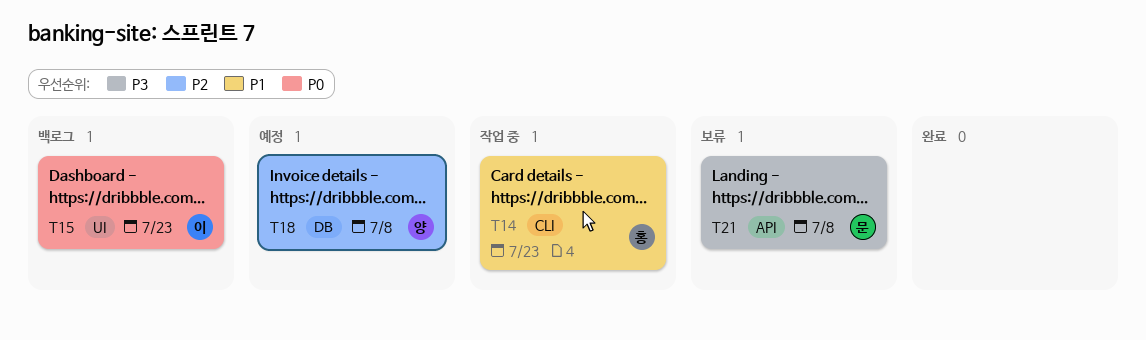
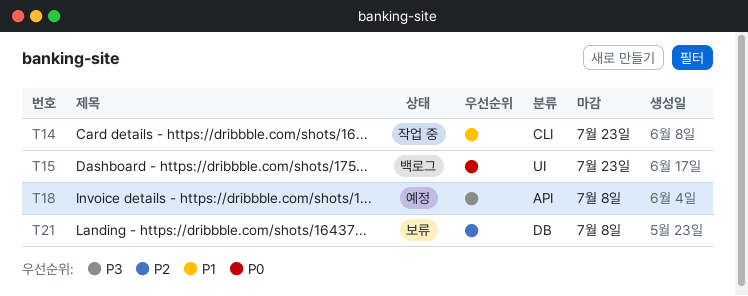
T18, priority: P2 -> P3
T18, label: DB -> API
T21, priority: P3 -> P2
T21, label: API -> DB

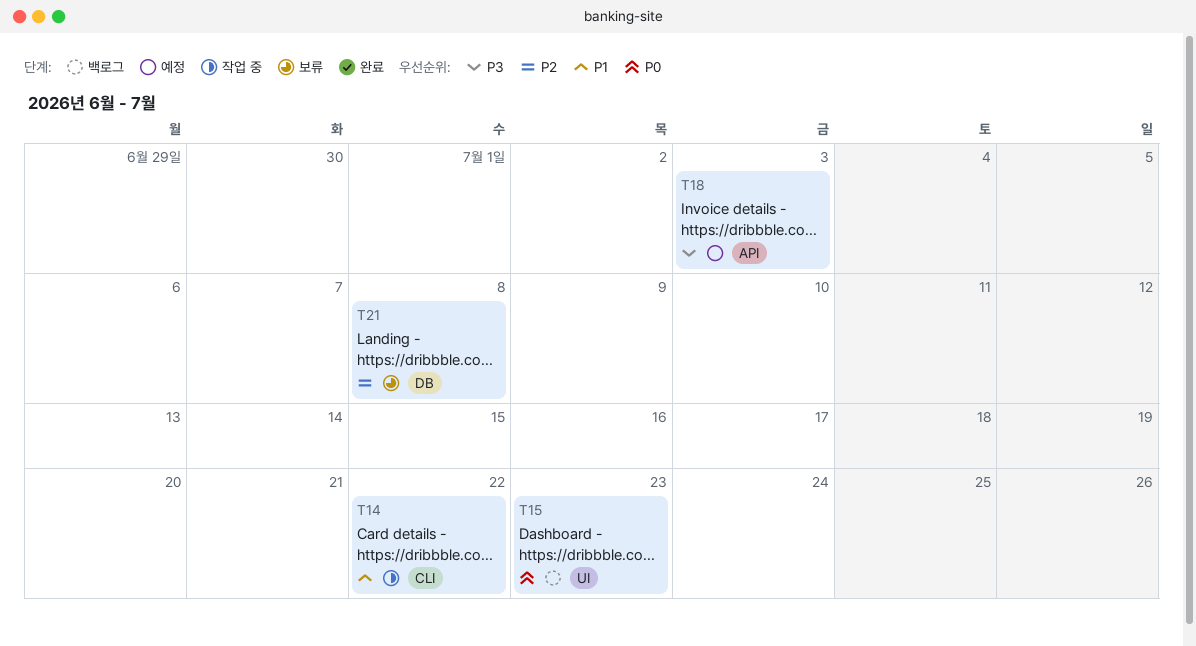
T14, due: Jul 23 -> Jul 22
T18, due: Jul 8 -> Jul 3

